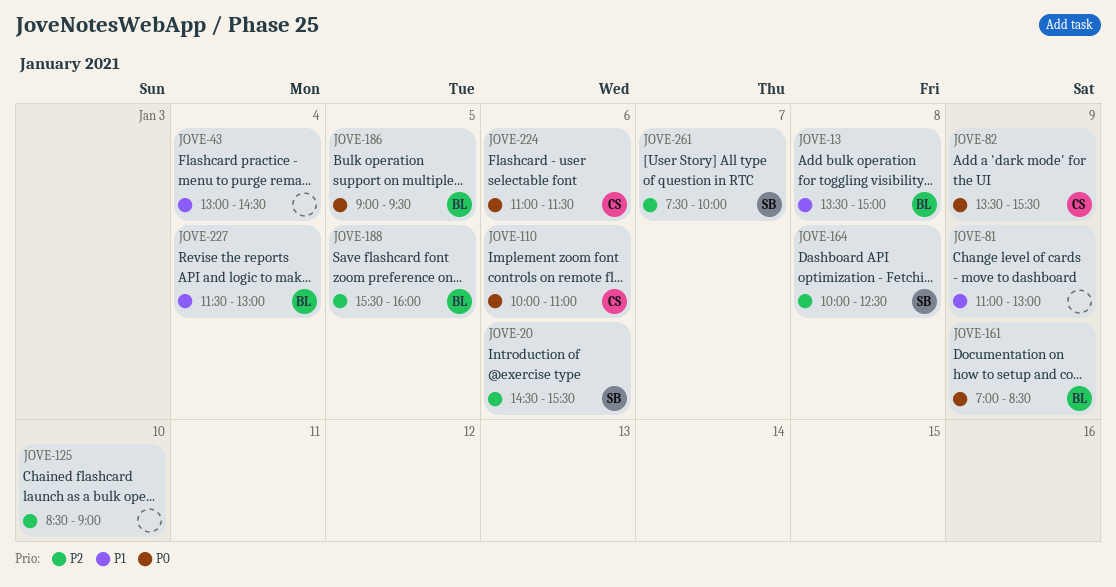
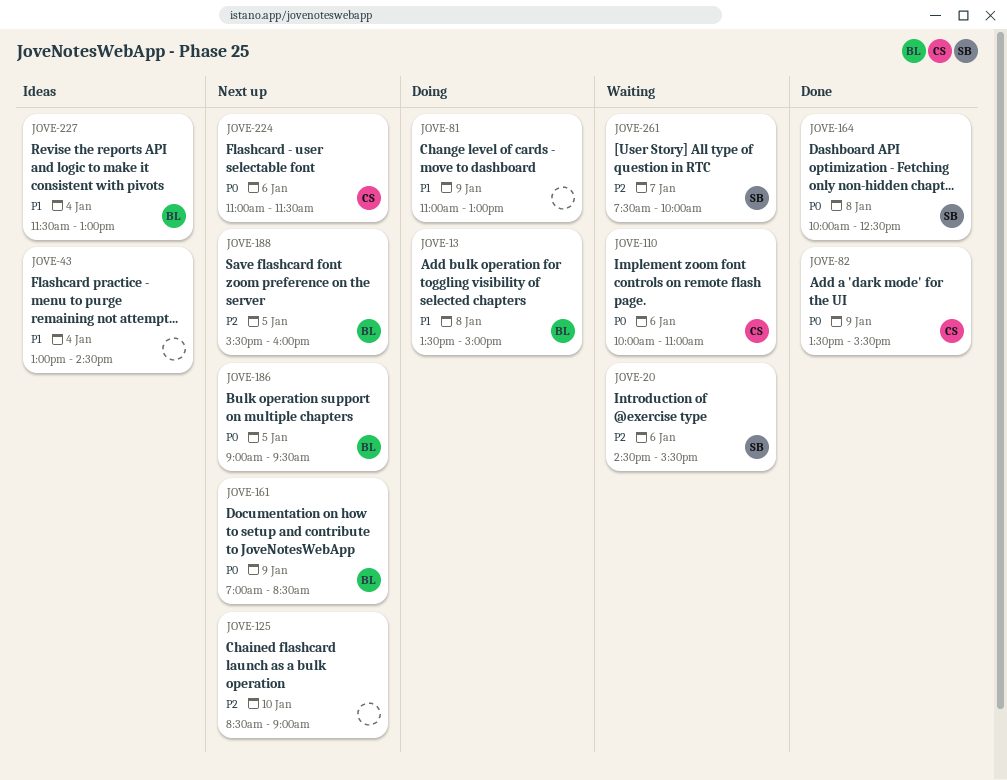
JOVE-164, priority: P2 -> P0

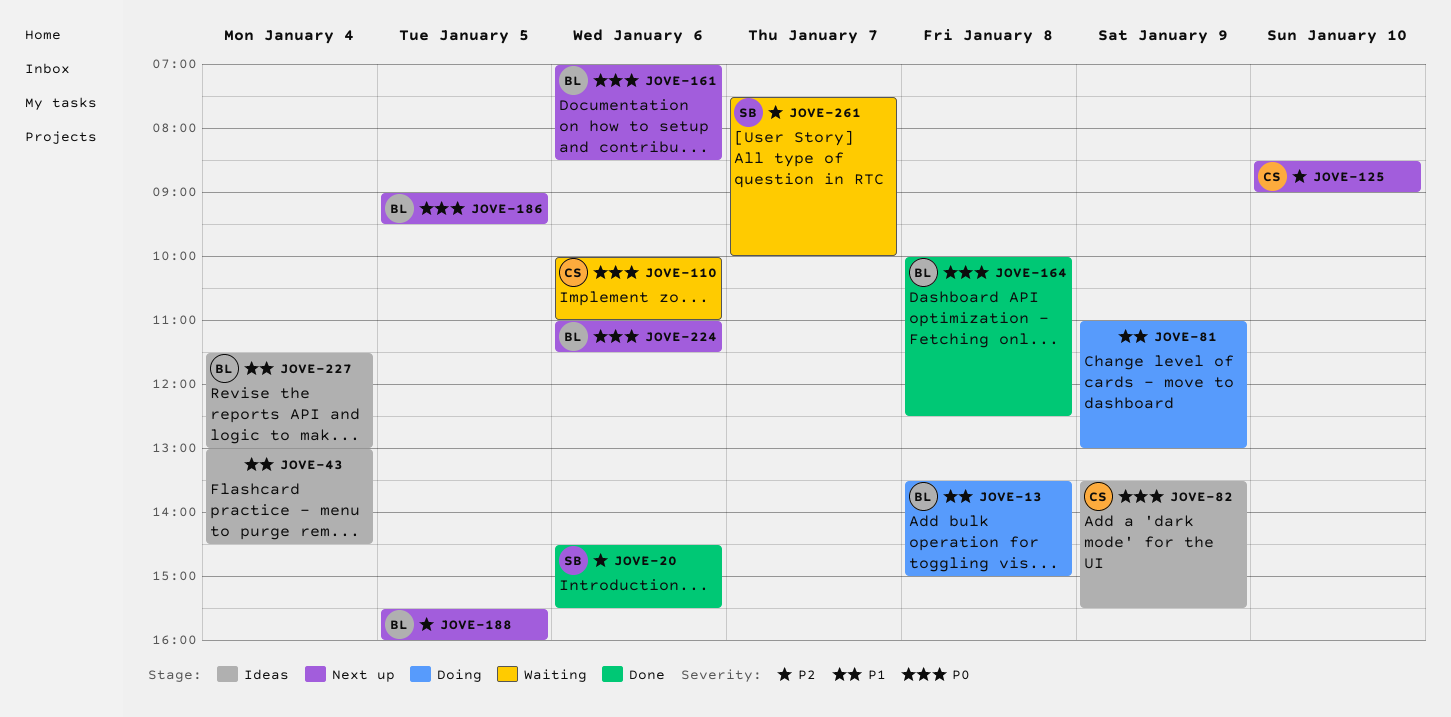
JOVE-20, status: Waiting -> Done
JOVE-82, status: Done -> Ideas
JOVE-125, owner: none -> CS
JOVE-161, day: Jan 9 -> Jan 6
JOVE-164, owner: SB -> BL
JOVE-224, owner: CS -> BL

